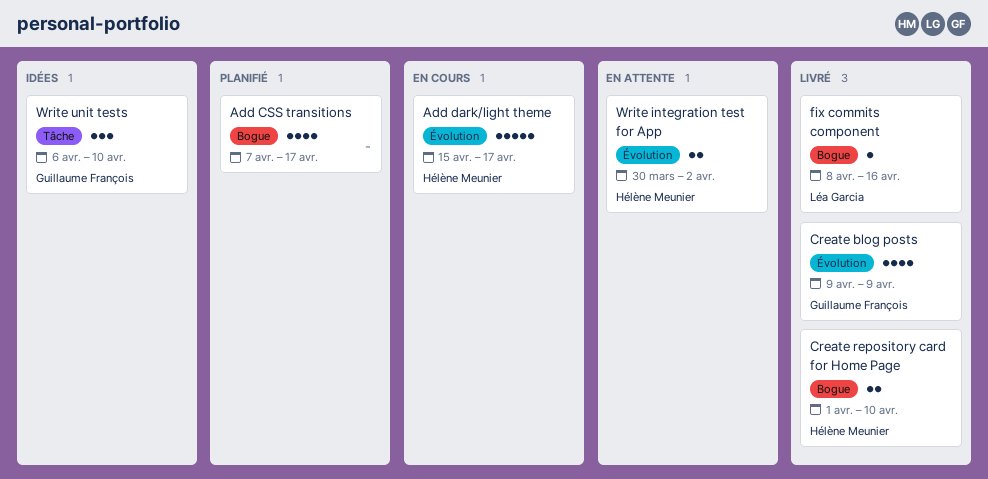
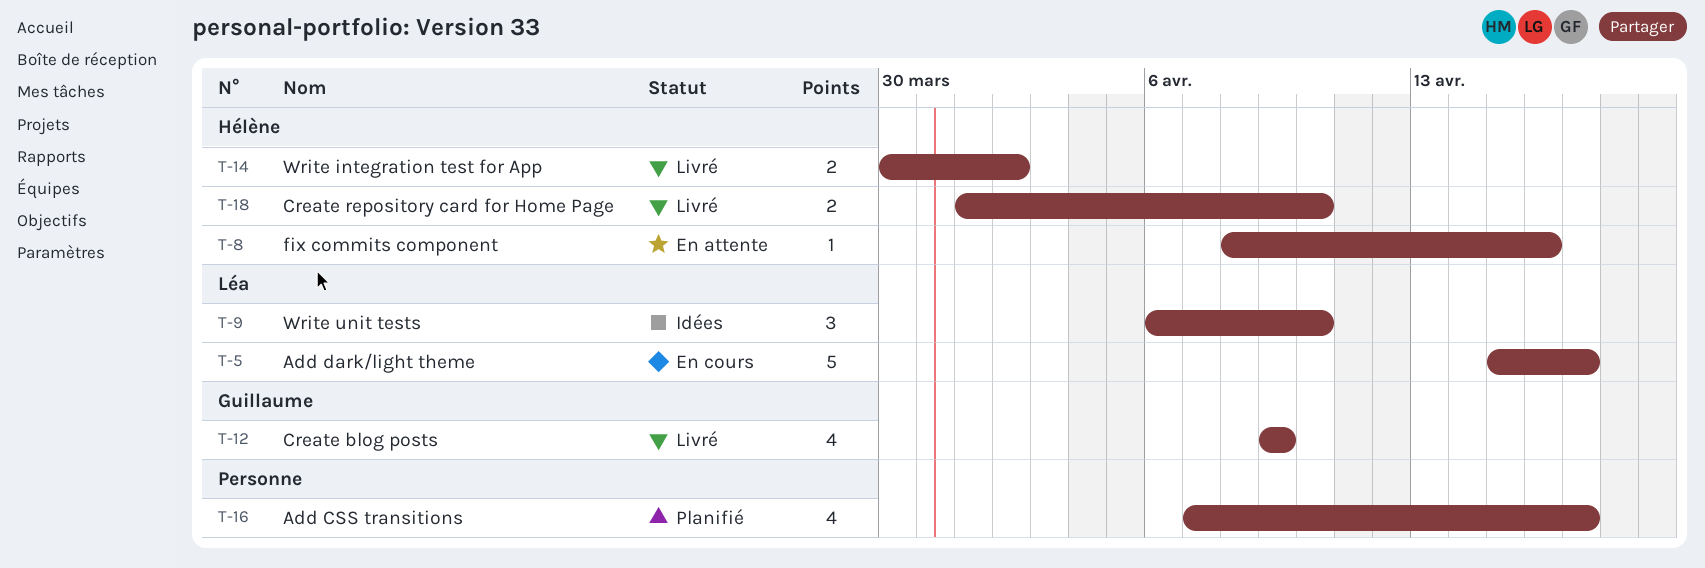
Add dark/light theme, owner: Hélène Meunier -> Léa Garcia
fix commits component, status: Livré -> En attente
fix commits component, owner: Léa Garcia -> Hélène Meunier
Write integration test for App, status: En attente -> Livré
Write unit tests, owner: Guillaume François -> Léa Garcia

